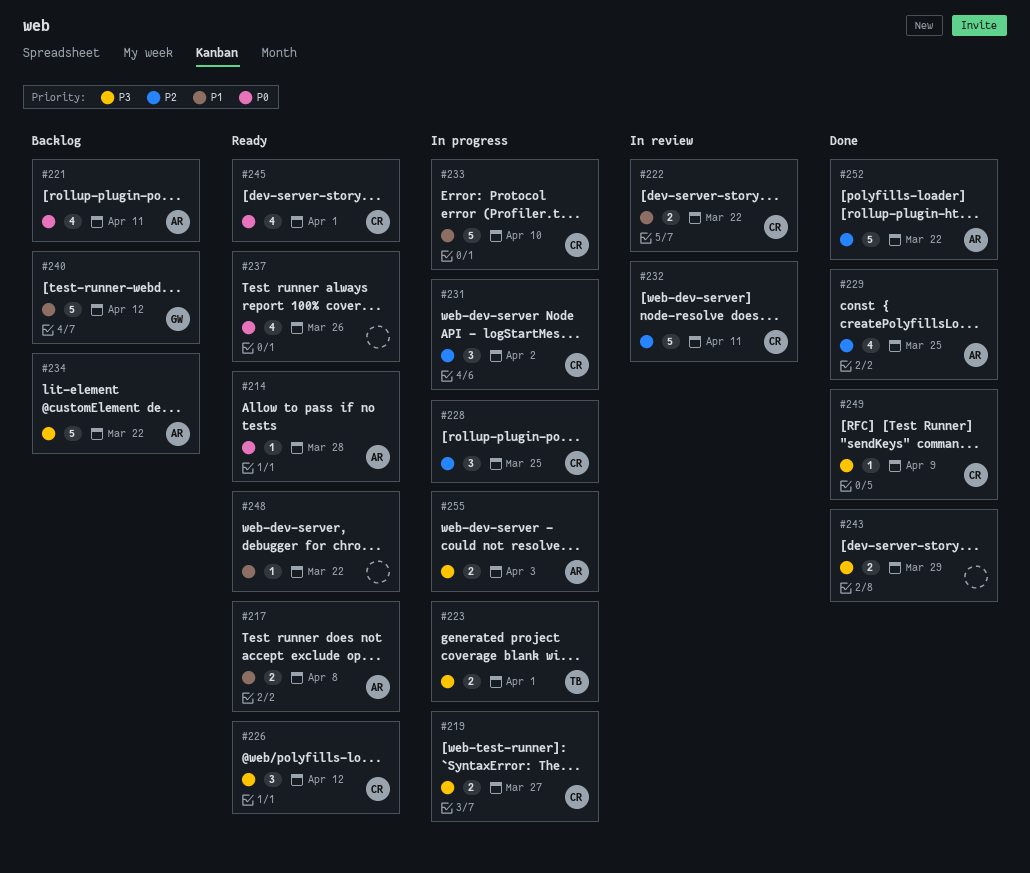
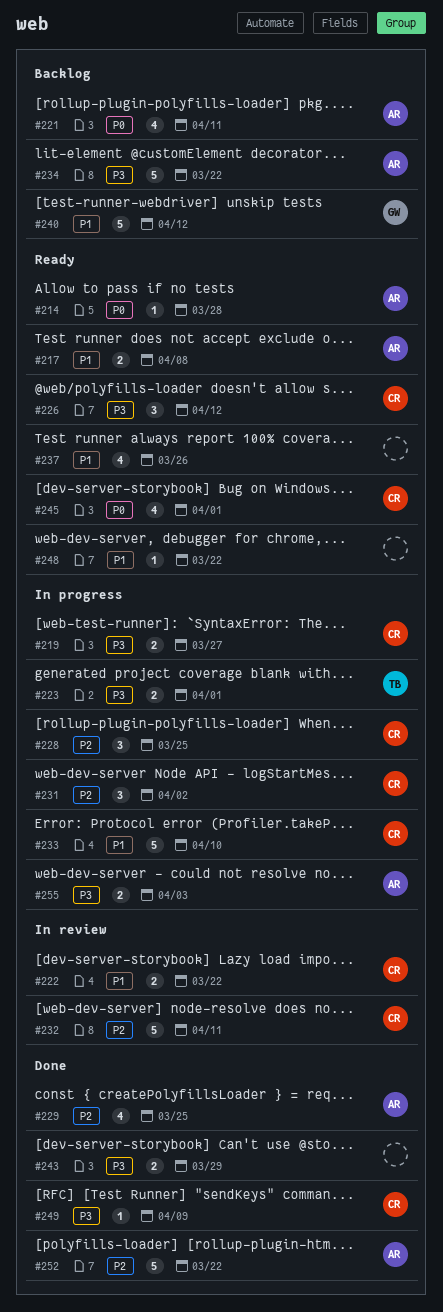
#237, priority: P0 -> P1

